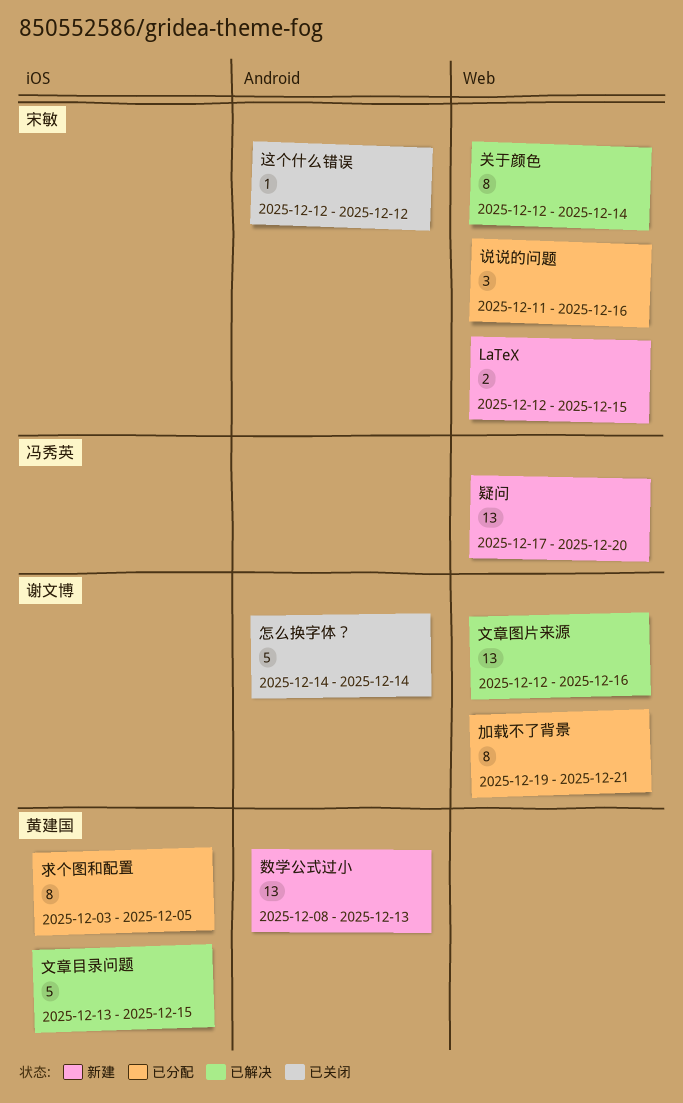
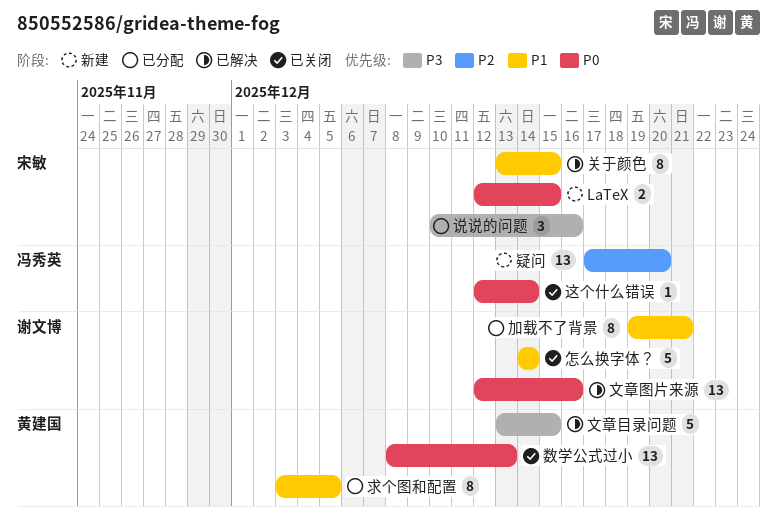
关于颜色, start: Dec 12 -> Dec 13
关于颜色, due: Dec 14 -> Dec 15
数学公式过小, status: 新建 -> 已关闭
说说的问题, start: Dec 11 -> Dec 10
这个什么错误, owner: 宋敏 -> 冯秀英
这个什么错误, due: Dec 12 -> Dec 14

